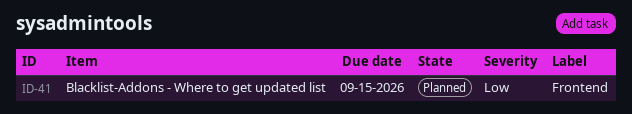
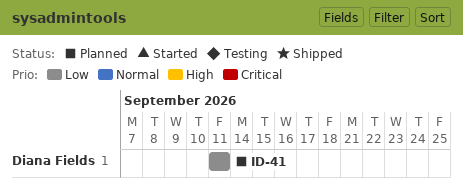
ID-41, due: Sep 15 -> Sep 11

